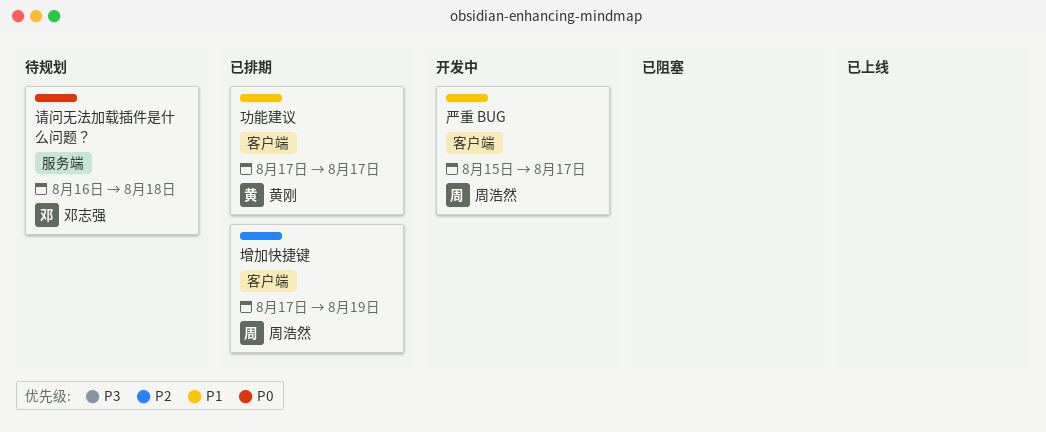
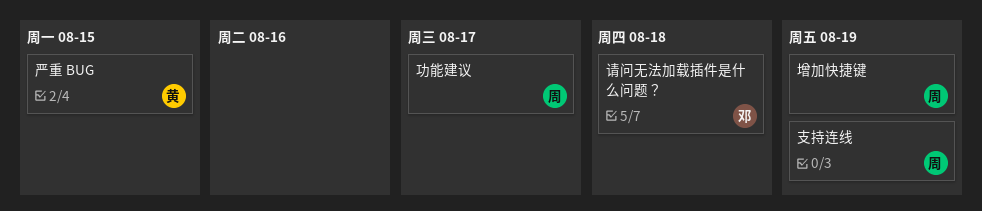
严重 BUG, owner: 周浩然 -> 黄刚
严重 BUG, due: Aug 17 -> Aug 15
功能建议, owner: 黄刚 -> 周浩然
支持连线: none -> present

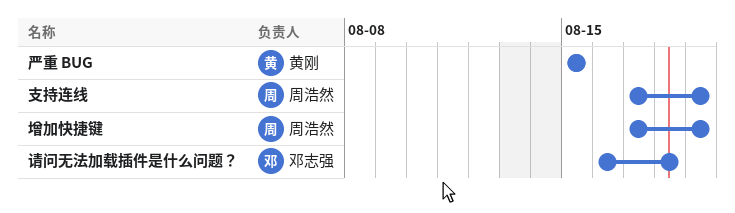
功能建议: present -> none

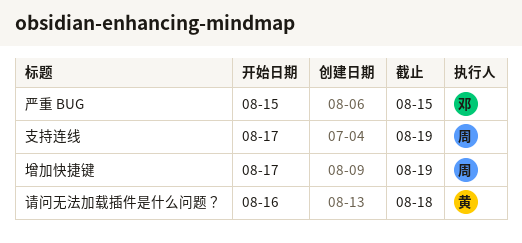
严重 BUG, owner: 黄刚 -> 邓志强
请问无法加载插件是什么问题？, owner: 邓志强 -> 黄刚

